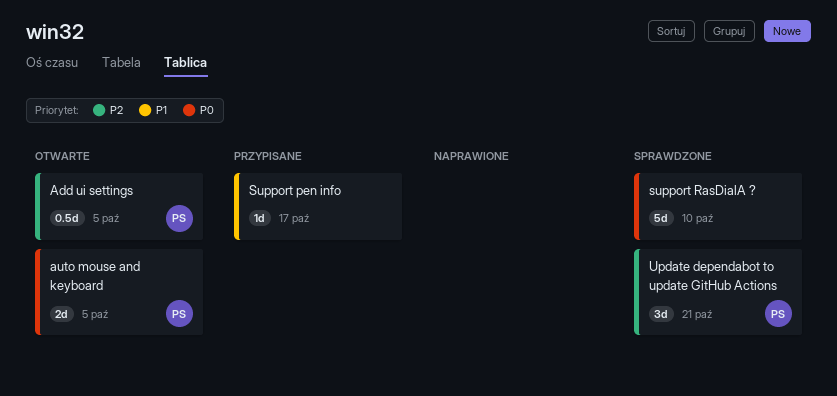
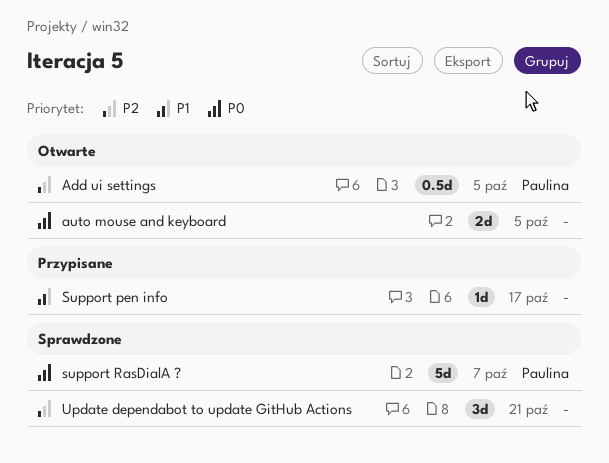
auto mouse and keyboard, owner: Paulina -> none
support RasDialA ?, owner: none -> Paulina
support RasDialA ?, due: Oct 10 -> Oct 7
Update dependabot to update GitHub Actions, owner: Paulina -> none

